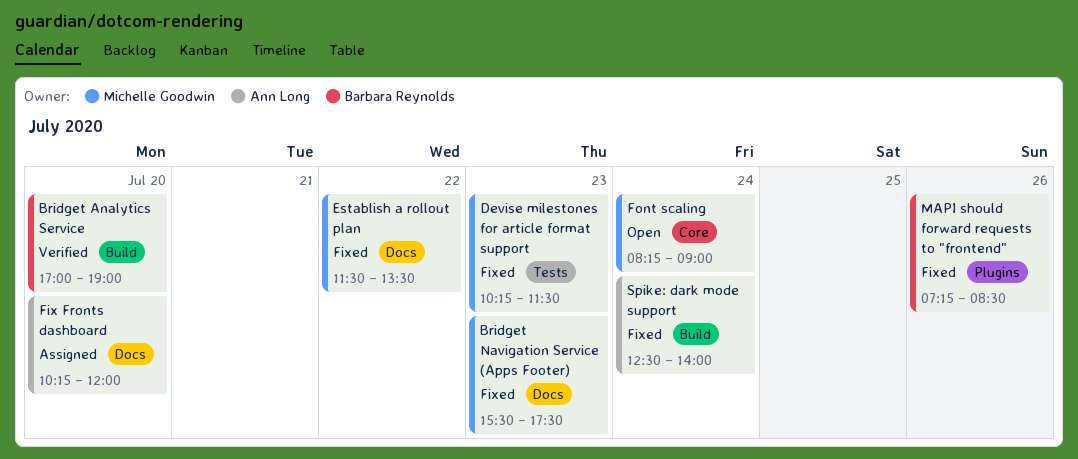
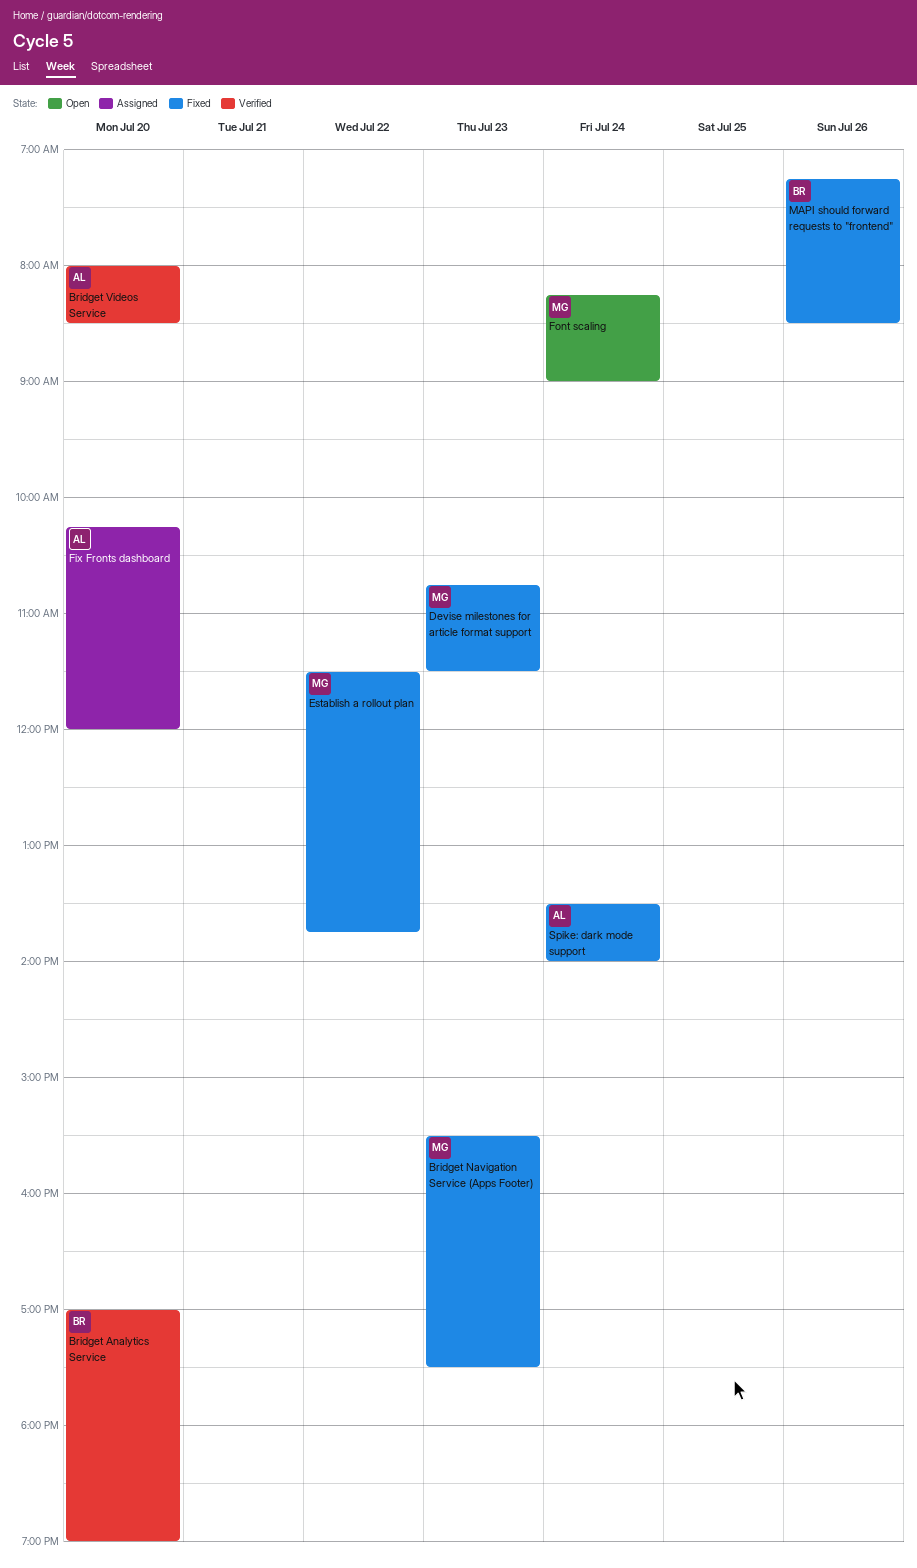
Bridget Videos Service: none -> present
Devise milestones for article format support, begins: 10:15 -> 10:45
Establish a rollout plan, ends: 13:30 -> 13:45
Spike: dark mode support, begins: 12:30 -> 13:30

